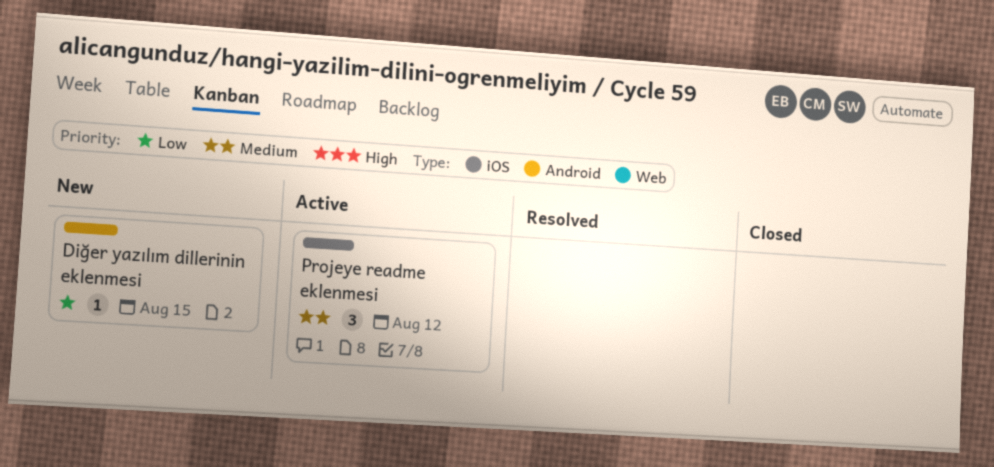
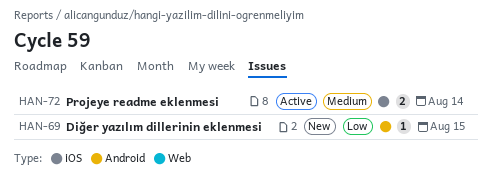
Projeye readme eklenmesi, estimate: 3 -> 2
Projeye readme eklenmesi, due: Aug 12 -> Aug 14

